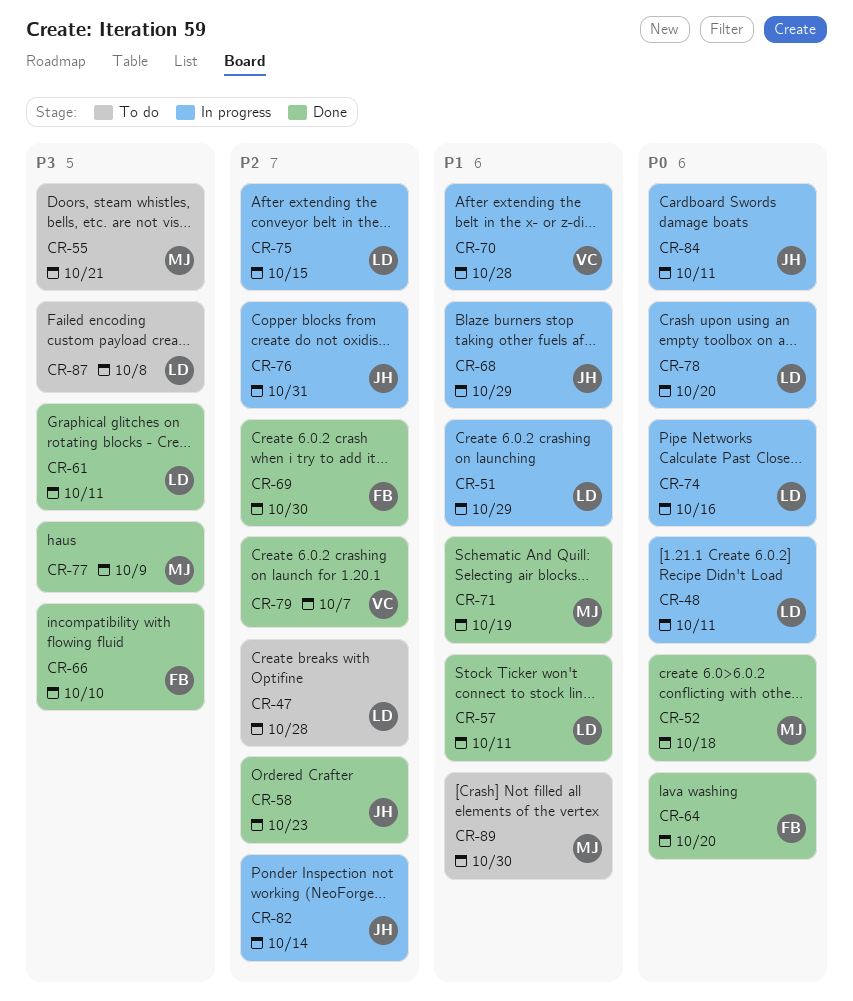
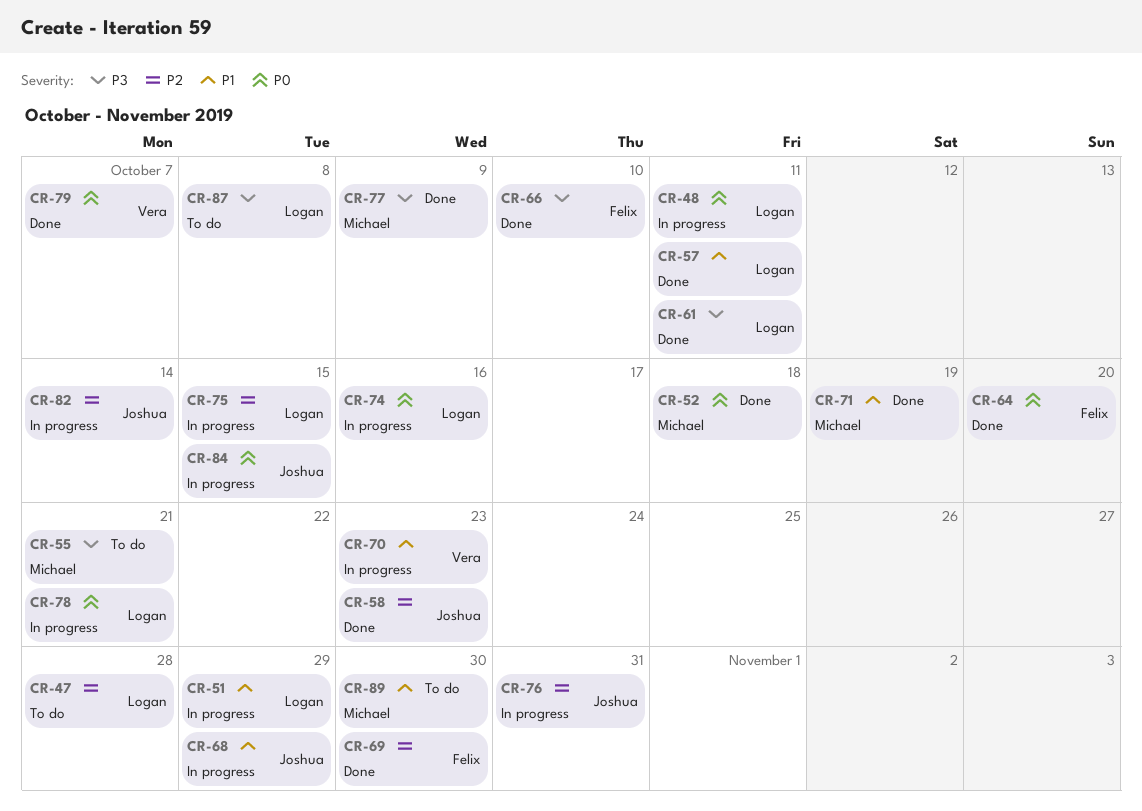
CR-70, due: Oct 28 -> Oct 23
CR-78, due: Oct 20 -> Oct 21
CR-79, priority: P2 -> P0
CR-84, due: Oct 11 -> Oct 15

